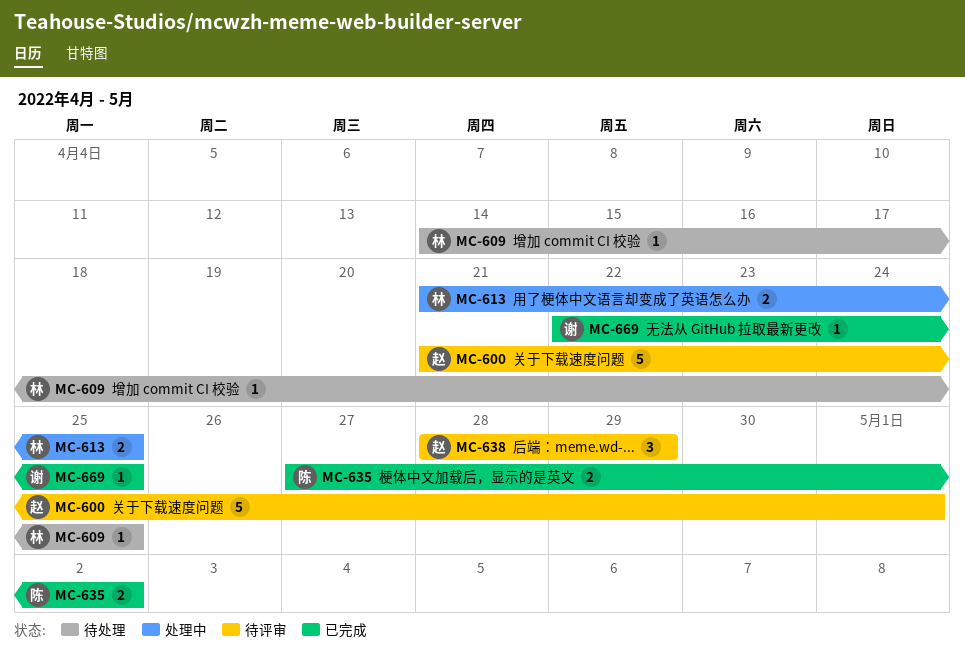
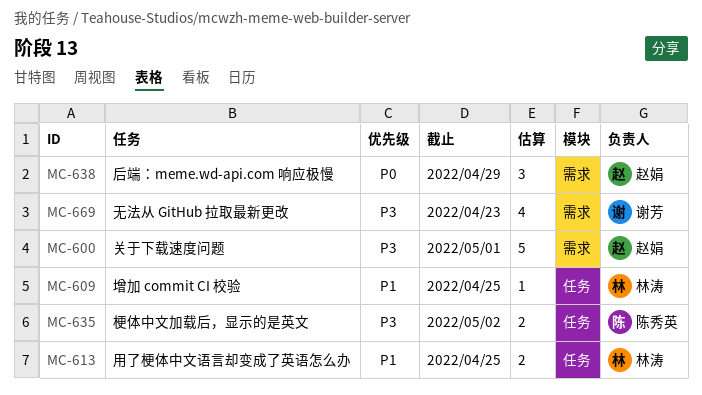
MC-669, estimate: 1 -> 4
MC-669, due: Apr 25 -> Apr 23

